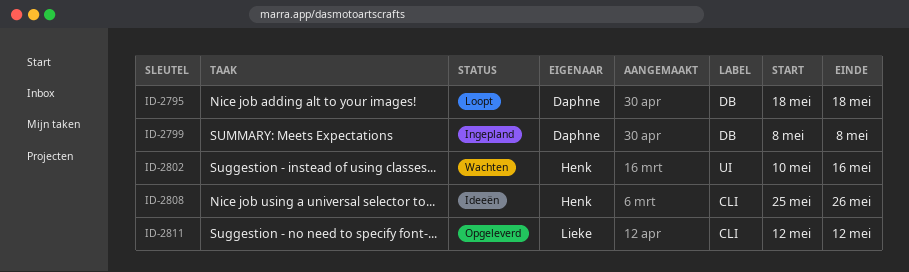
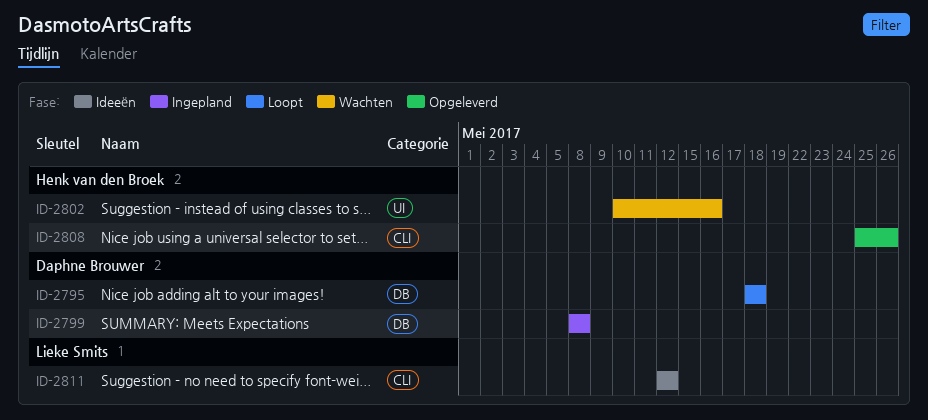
ID-2808, status: Ideeën -> Opgeleverd
ID-2811, status: Opgeleverd -> Ideeën

